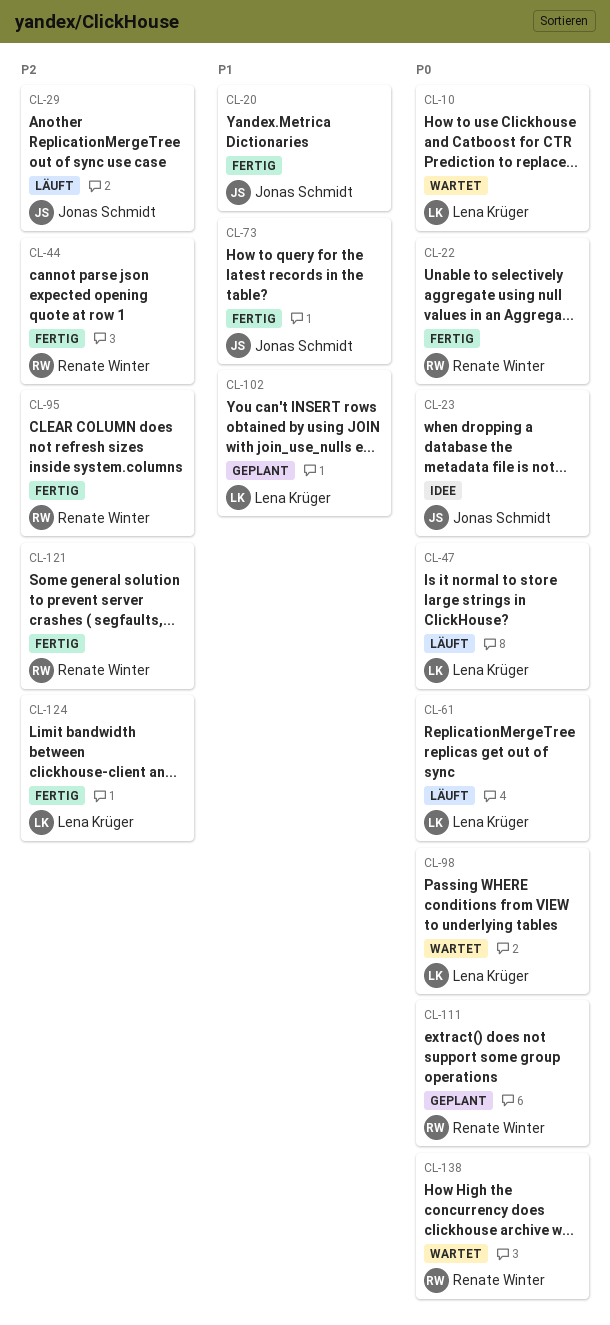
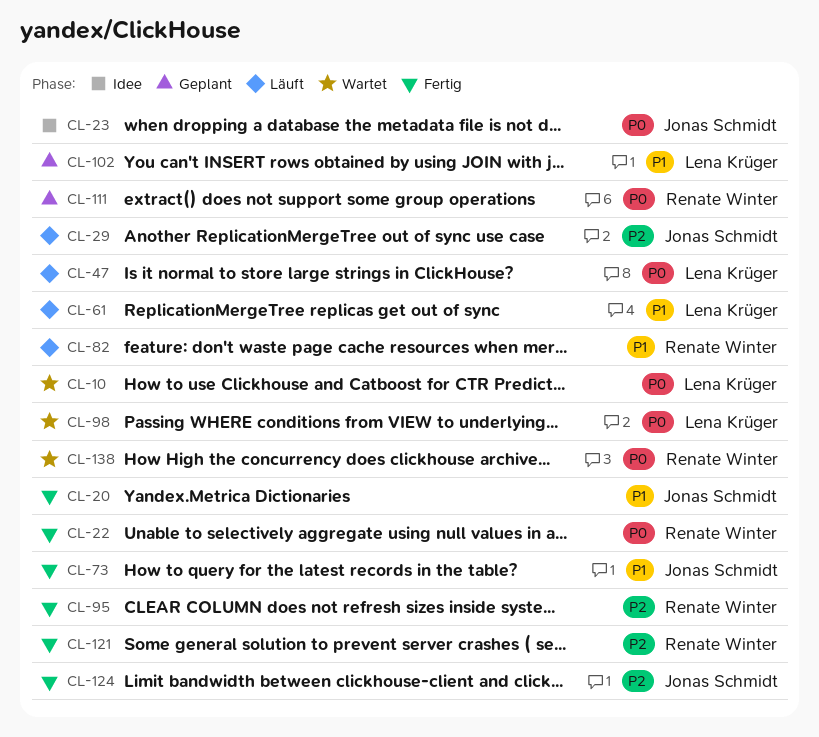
CL-44: present -> none
CL-61, priority: P0 -> P1
CL-82: none -> present
CL-124, owner: Lena Krüger -> Jonas Schmidt

